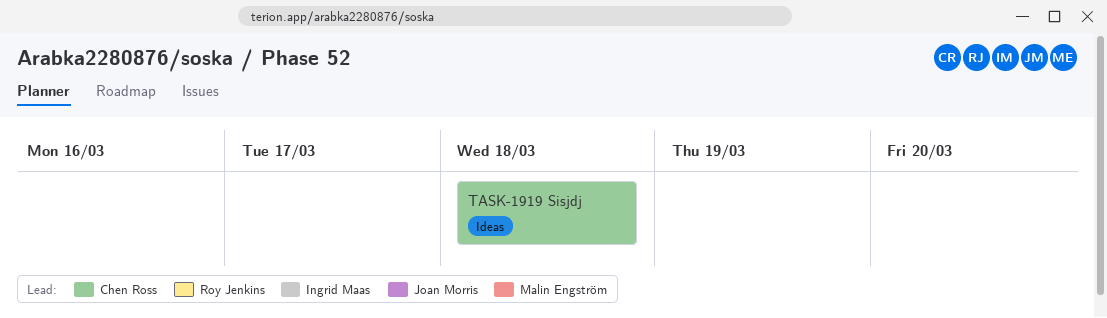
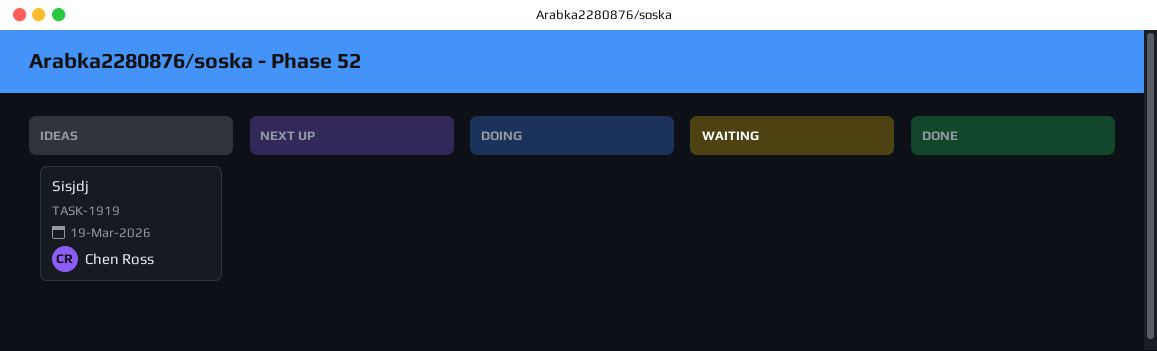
TASK-1919, due: Mar 18 -> Mar 19

